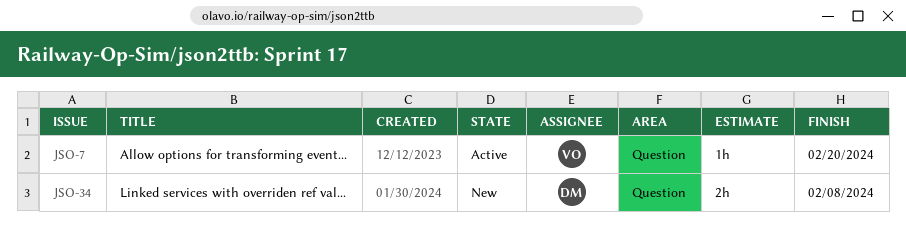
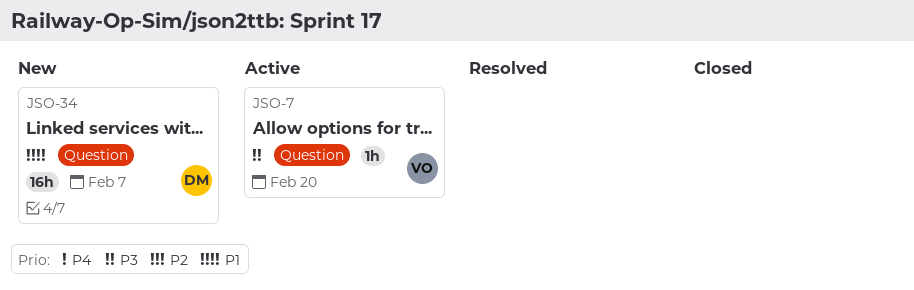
JSO-34, estimate: 2h -> 16h
JSO-34, due: Feb 8 -> Feb 7

